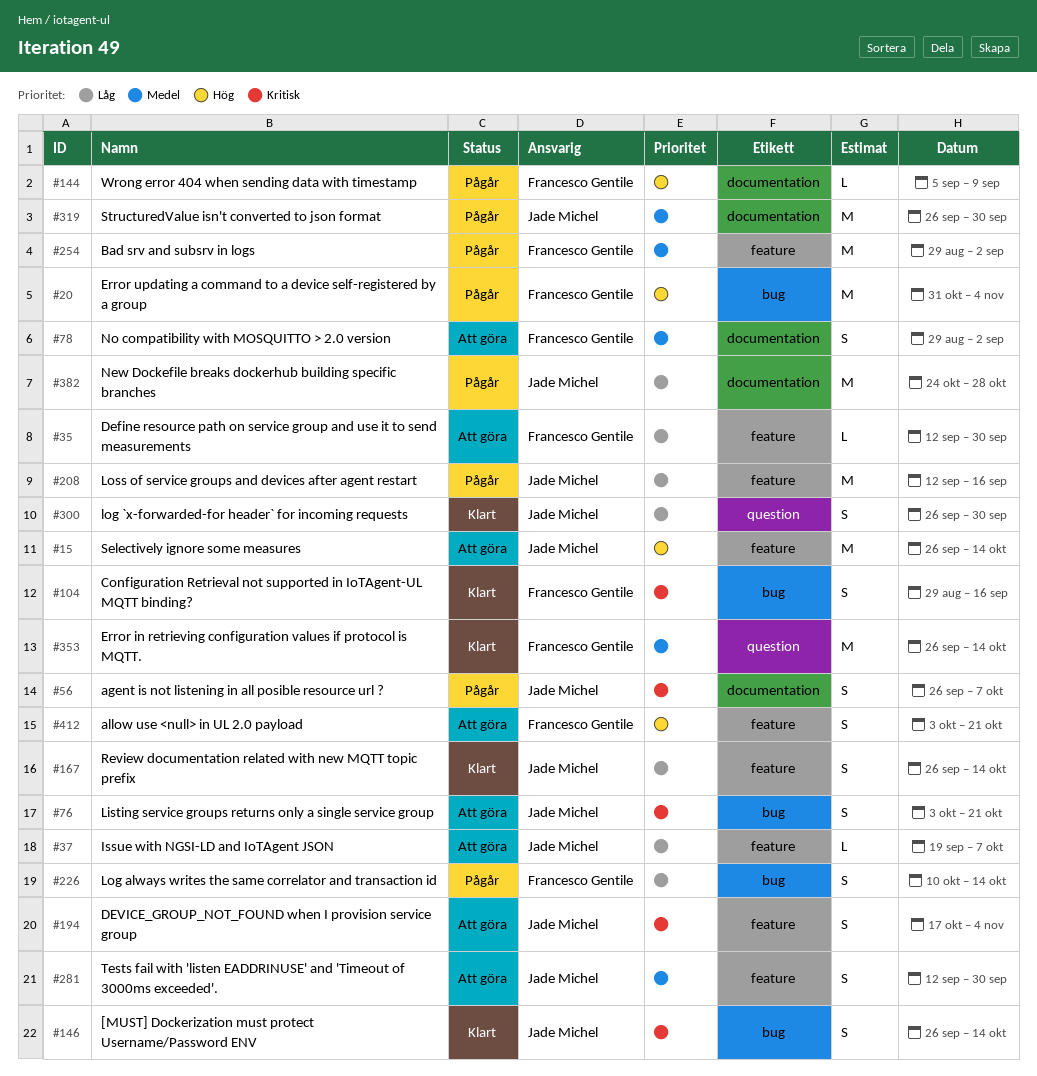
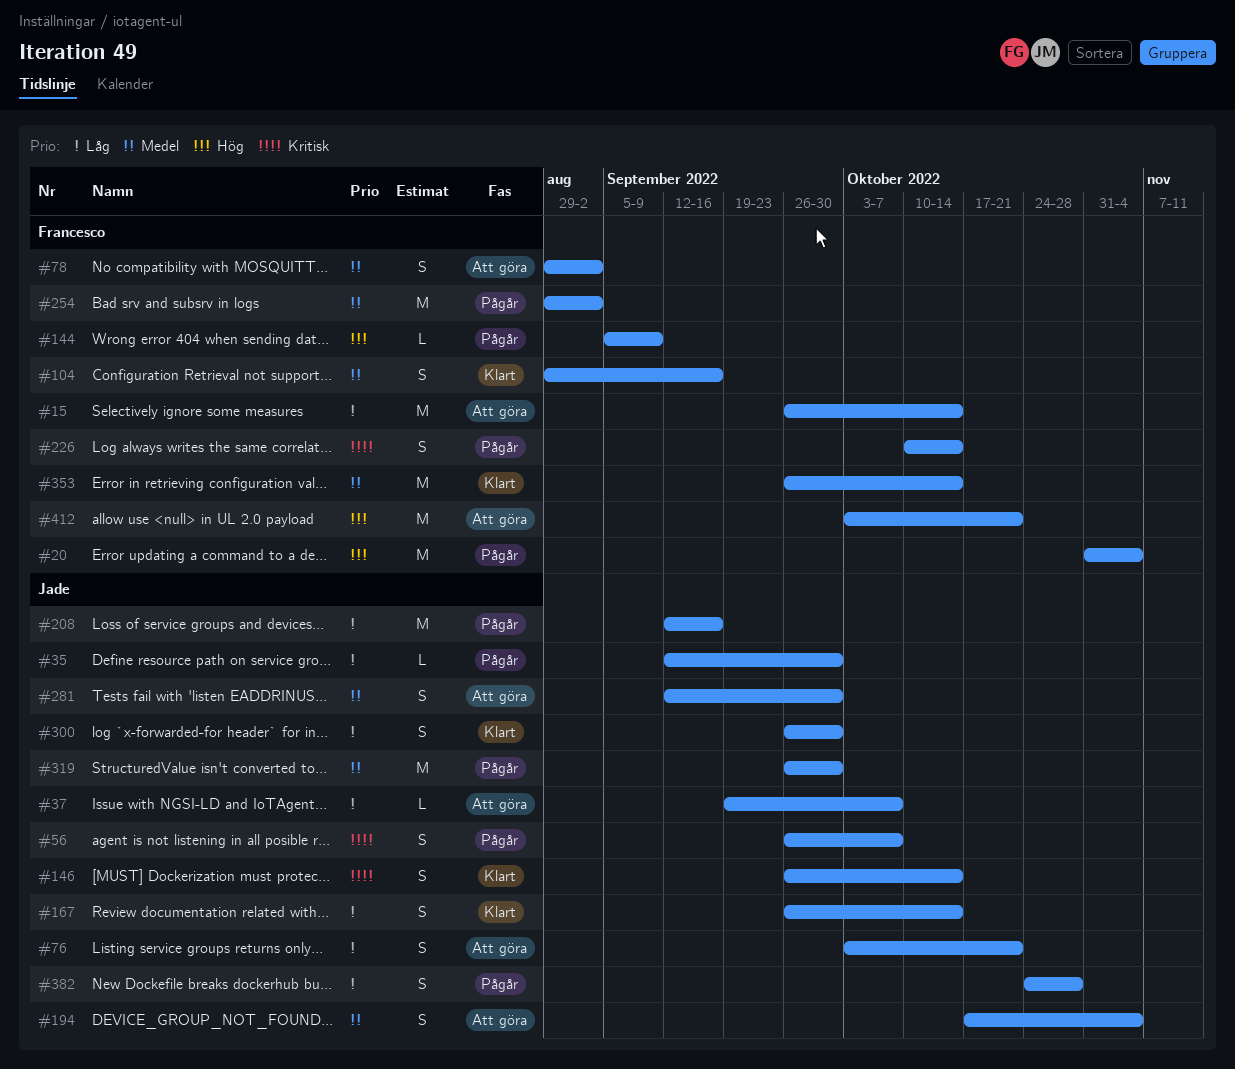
#15, owner: Jade Michel -> Francesco Gentile
#15, priority: Hög -> Låg
#35, status: Att göra -> Pågår
#35, owner: Francesco Gentile -> Jade Michel
#76, priority: Kritisk -> Låg
#104, priority: Kritisk -> Medel
#194, priority: Kritisk -> Medel
#226, priority: Låg -> Kritisk
#382, estimate: M -> S
#412, estimate: S -> M

